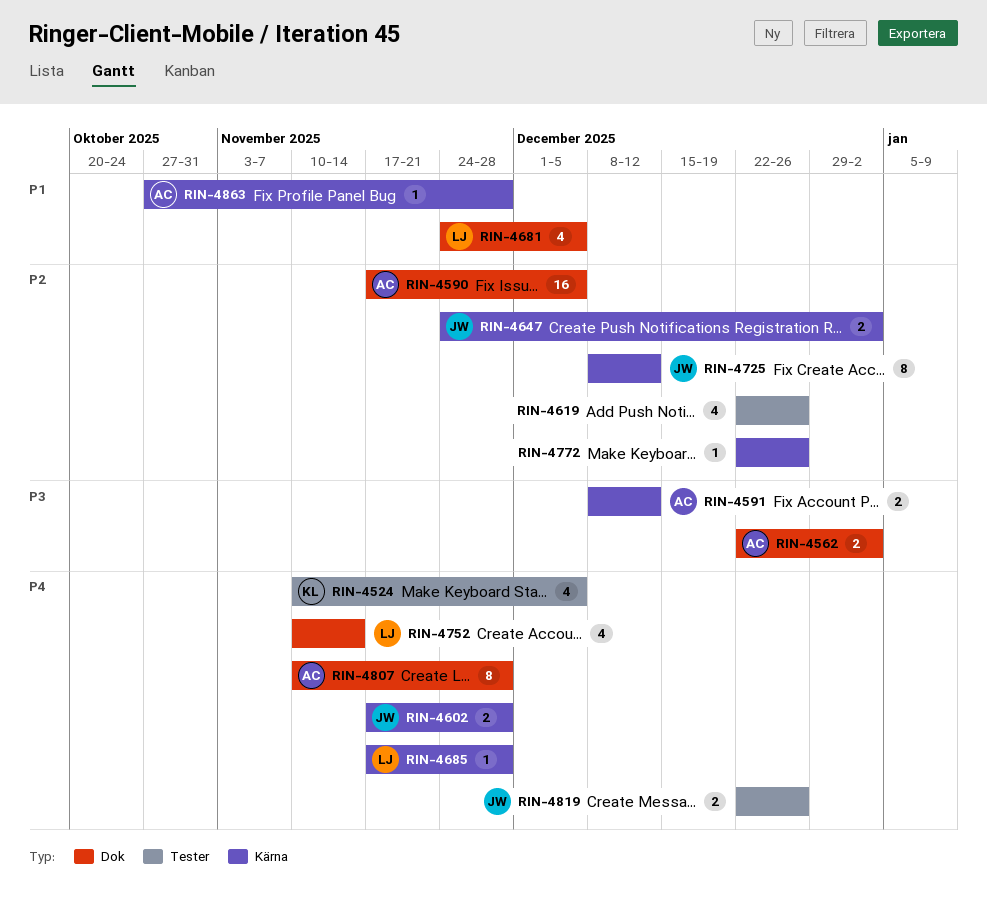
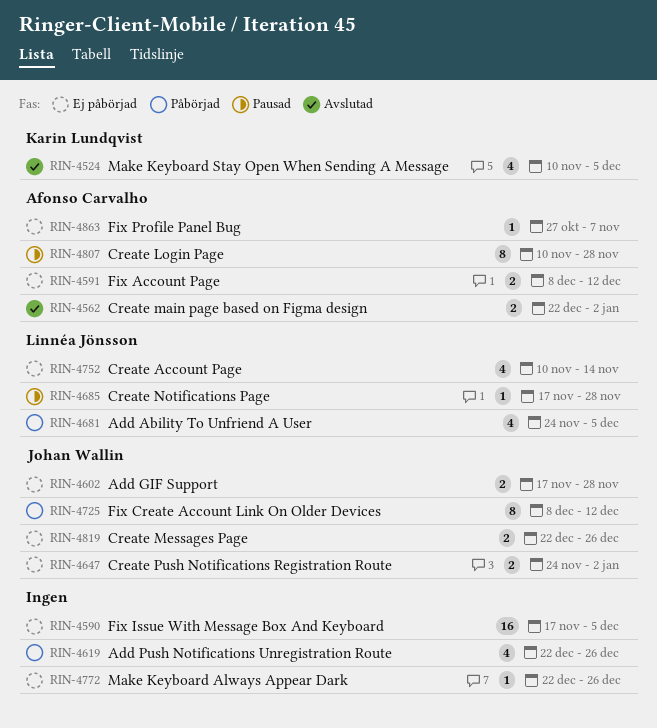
RIN-4590, owner: Afonso Carvalho -> none
RIN-4863, due: Nov 28 -> Nov 7

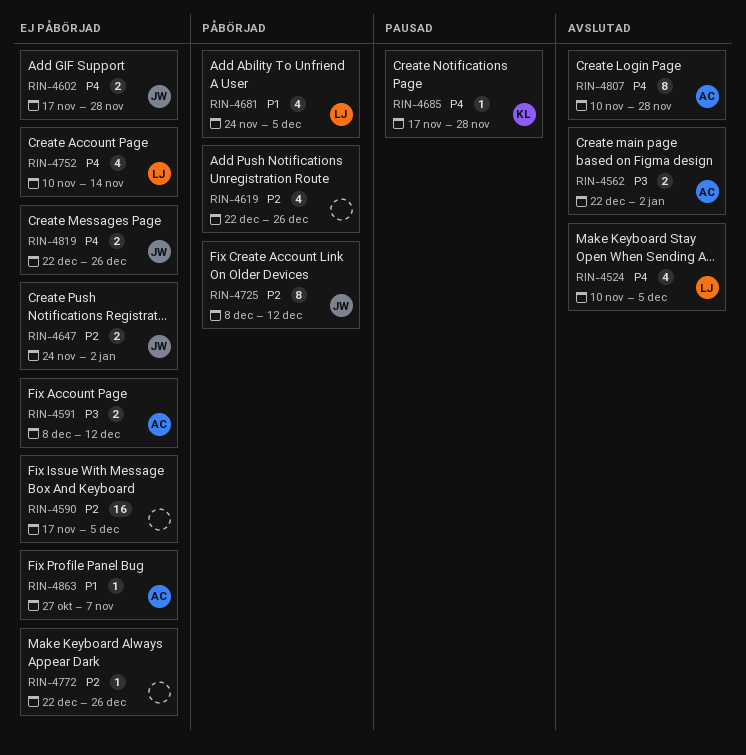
RIN-4524, owner: Karin Lundqvist -> Linnéa Jönsson
RIN-4685, owner: Linnéa Jönsson -> Karin Lundqvist
RIN-4807, status: Pausad -> Avslutad

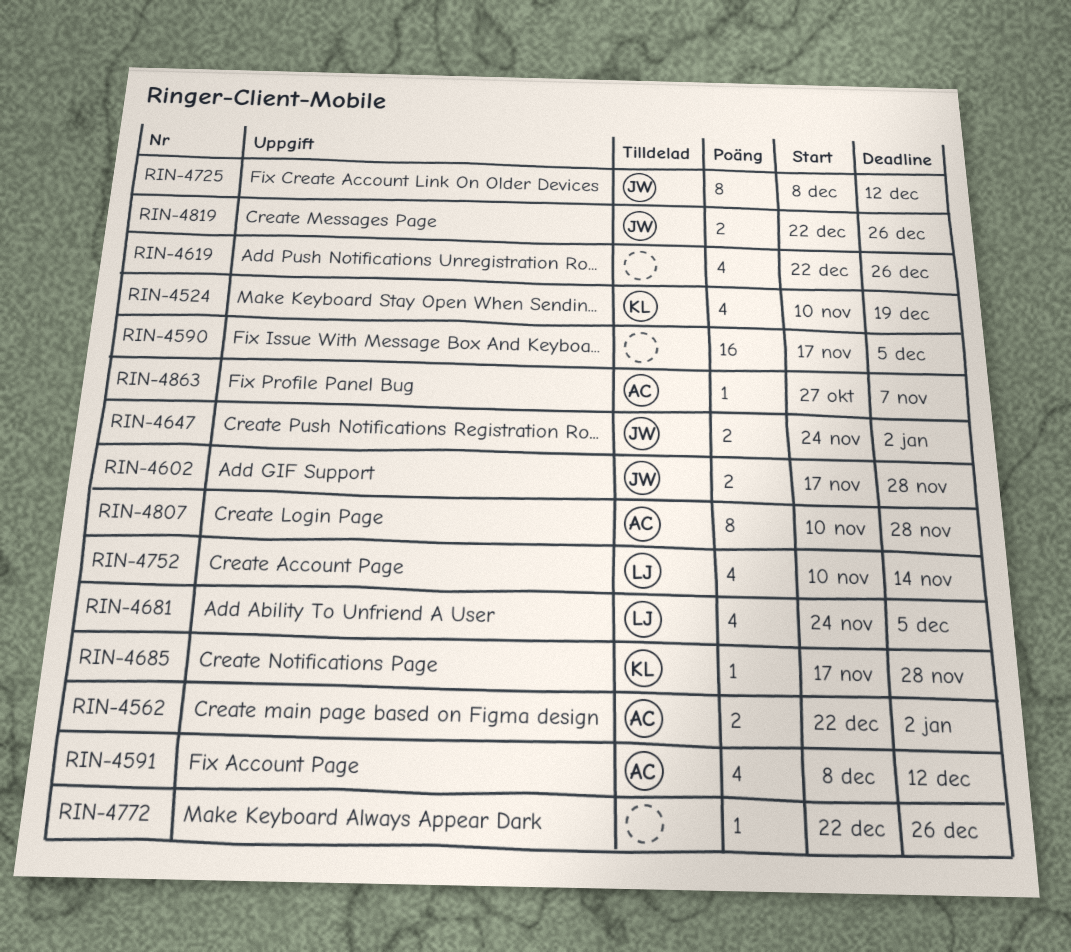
RIN-4524, owner: LJ -> KL
RIN-4524, due: Dec 5 -> Dec 19
RIN-4591, estimate: 2 -> 4

